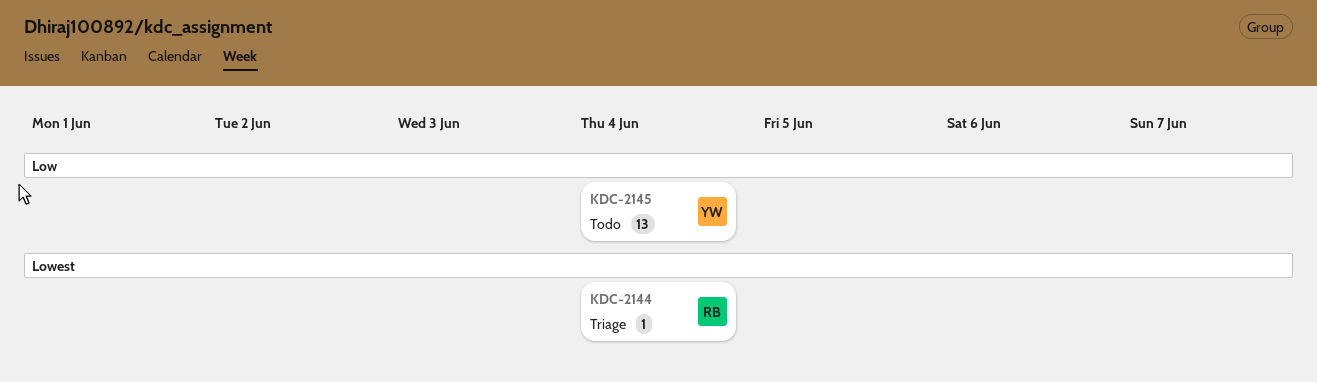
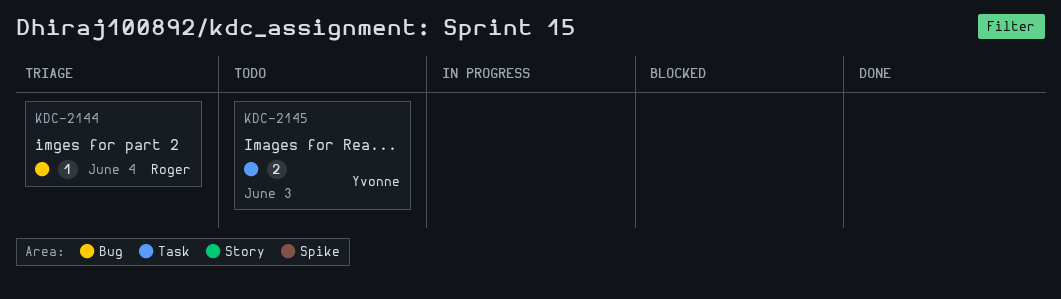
KDC-2145, estimate: 13 -> 2
KDC-2145, due: Jun 4 -> Jun 3

